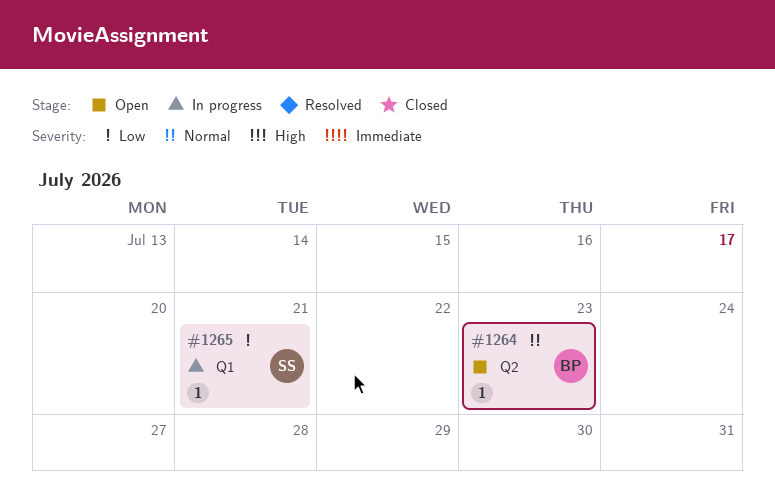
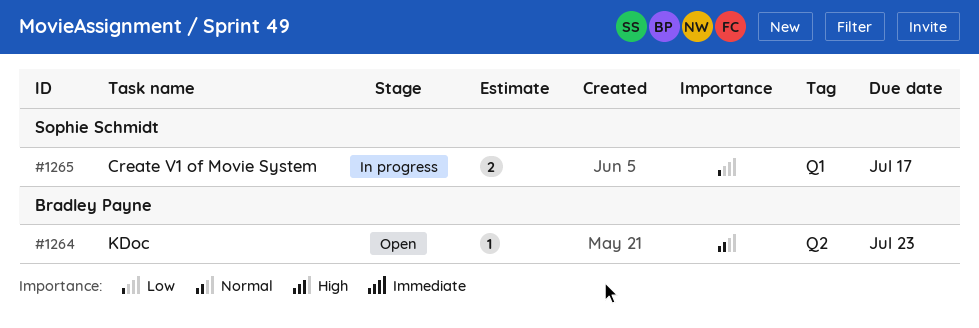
#1265, estimate: 1 -> 2
#1265, due: Jul 21 -> Jul 17

